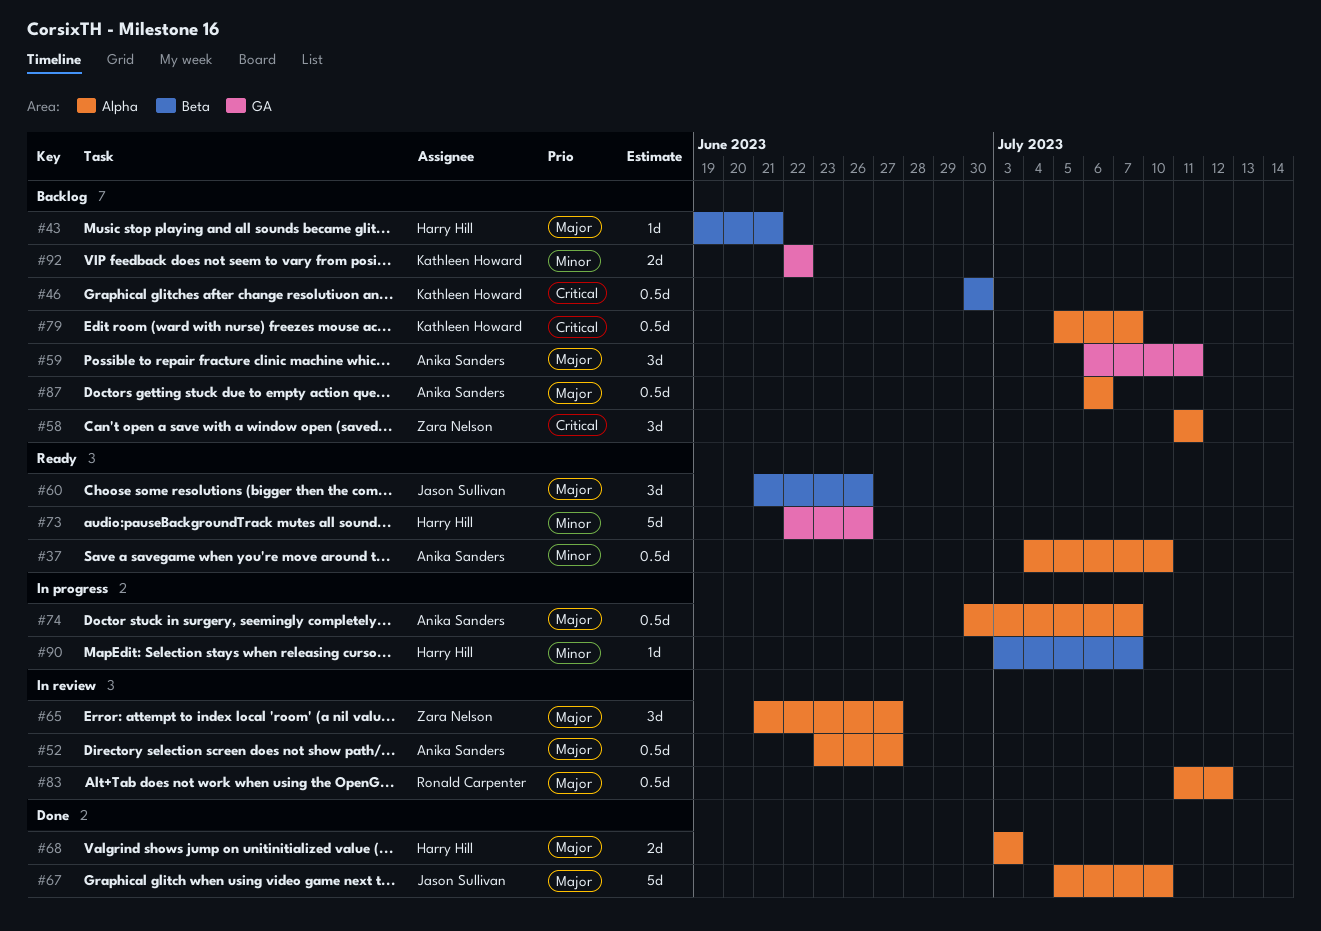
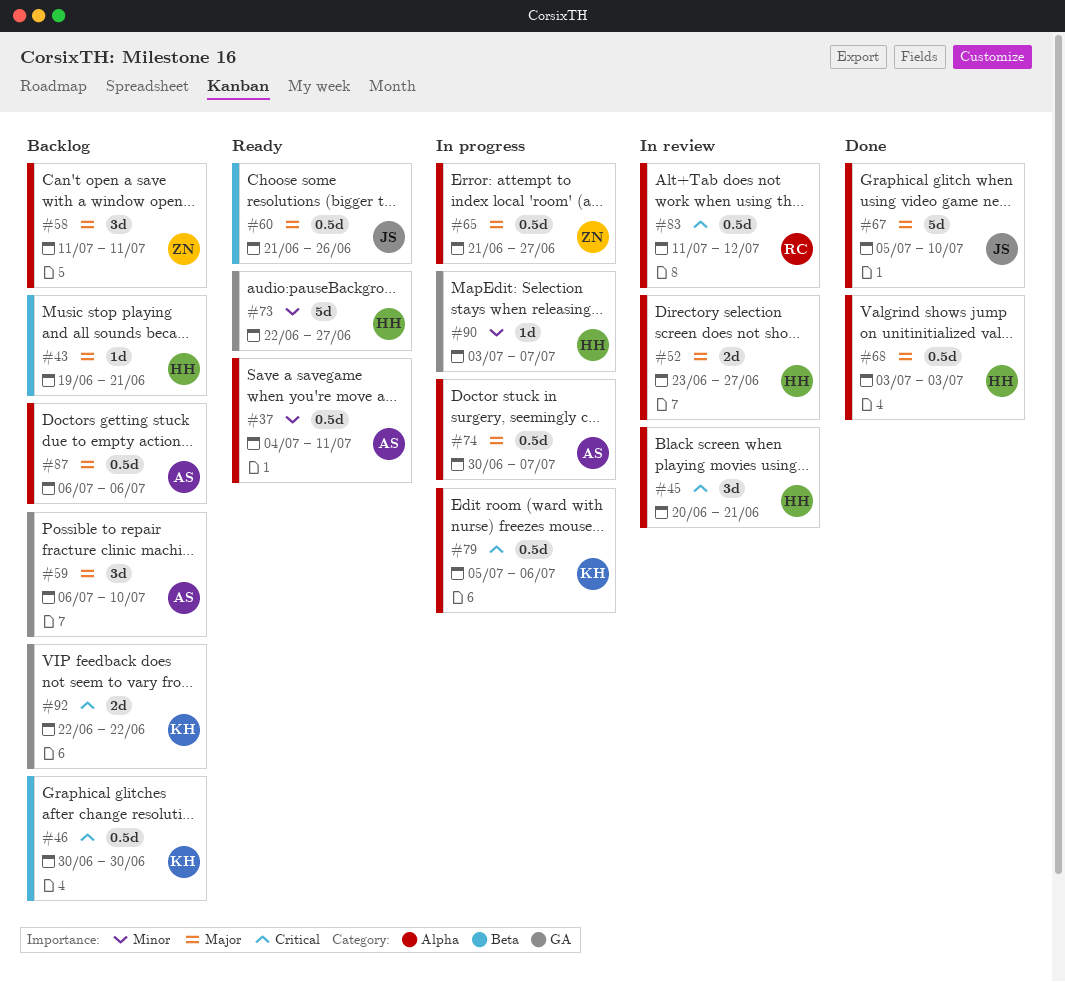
#37, due: Jul 10 -> Jul 11
#45: none -> present
#52, owner: Anika Sanders -> Harry Hill
#52, estimate: 0.5d -> 2d
#58, priority: Critical -> Major
#59, due: Jul 11 -> Jul 10
#60, estimate: 3d -> 0.5d
#65, status: In review -> In progress
#65, estimate: 3d -> 0.5d
#68, estimate: 2d -> 0.5d
#73, due: Jun 26 -> Jun 27
#79, status: Backlog -> In progress
#79, due: Jul 7 -> Jul 6
#83, priority: Major -> Critical
#90, label: Beta -> GA
#92, priority: Minor -> Critical

